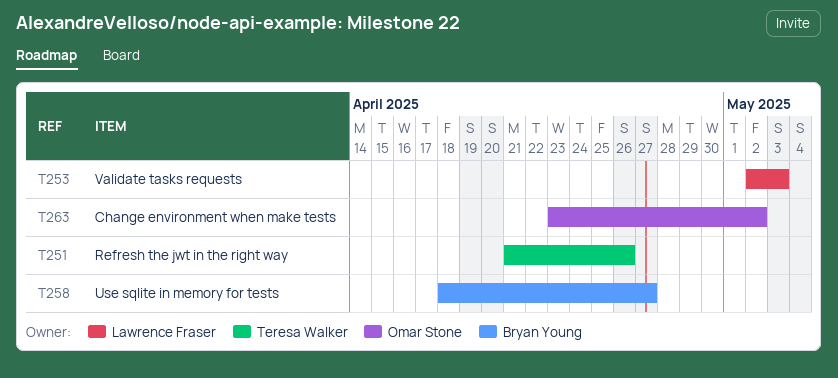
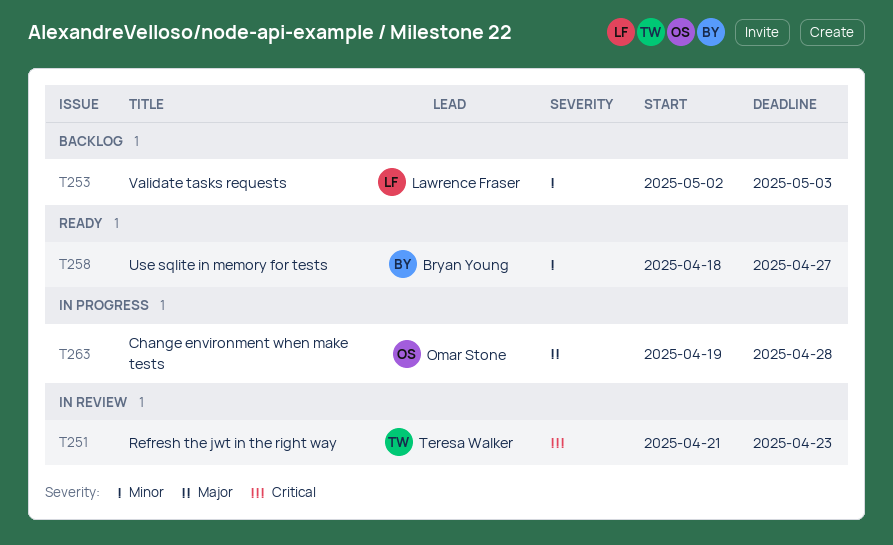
T251, due: Apr 26 -> Apr 23
T263, start: Apr 23 -> Apr 19
T263, due: May 2 -> Apr 28

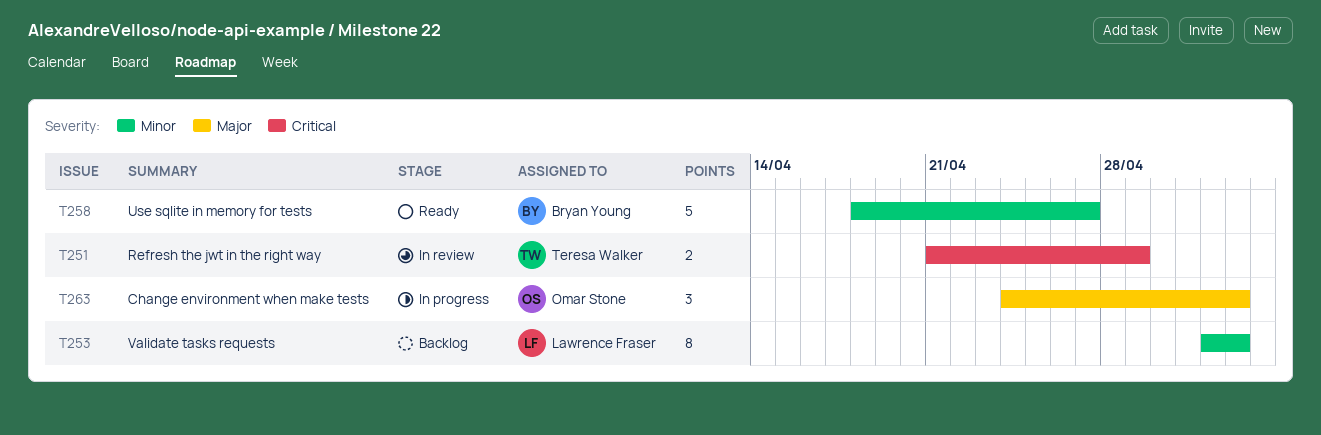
T251, due: Apr 23 -> Apr 29
T263, start: Apr 19 -> Apr 24
T263, due: Apr 28 -> May 3

